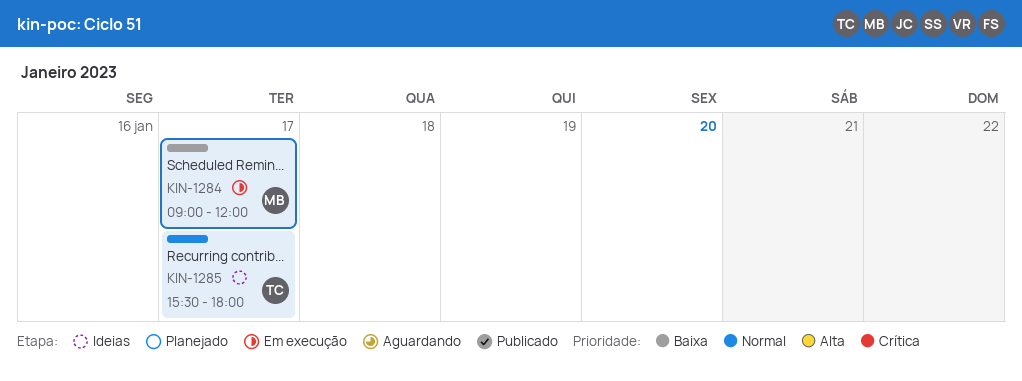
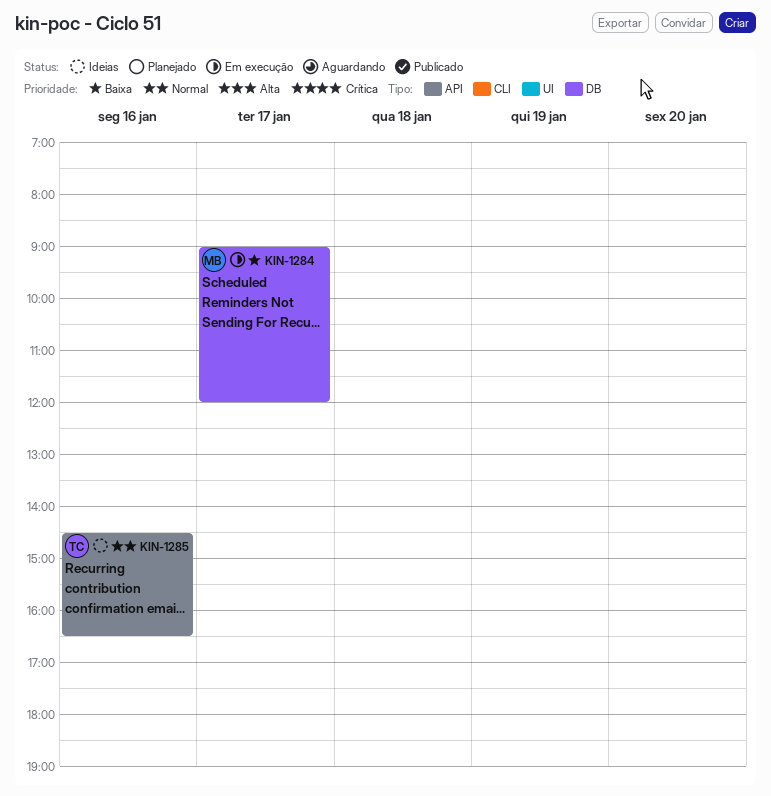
KIN-1285, day: Jan 17 -> Jan 16
KIN-1285, begins: 15:30 -> 14:30
KIN-1285, ends: 18:00 -> 16:30

